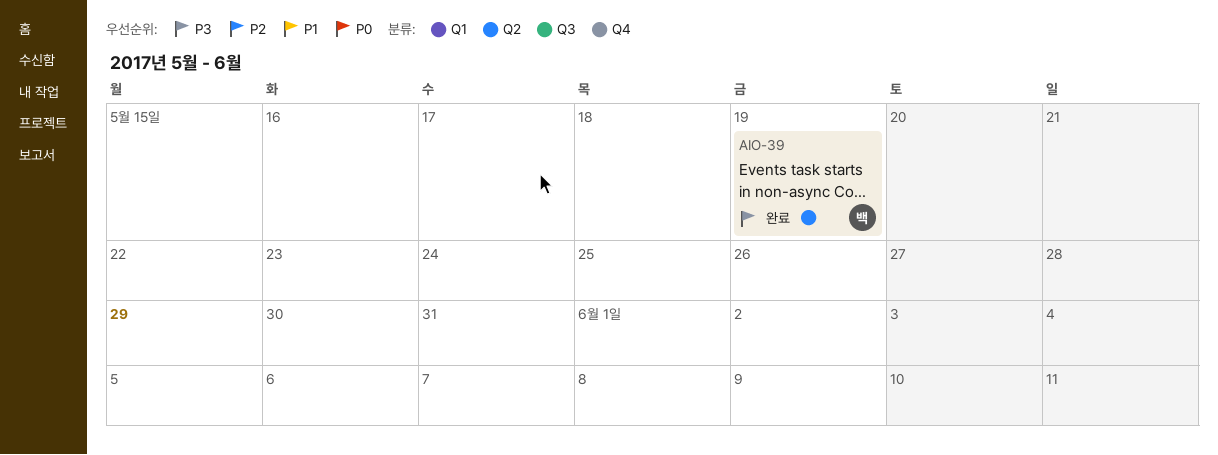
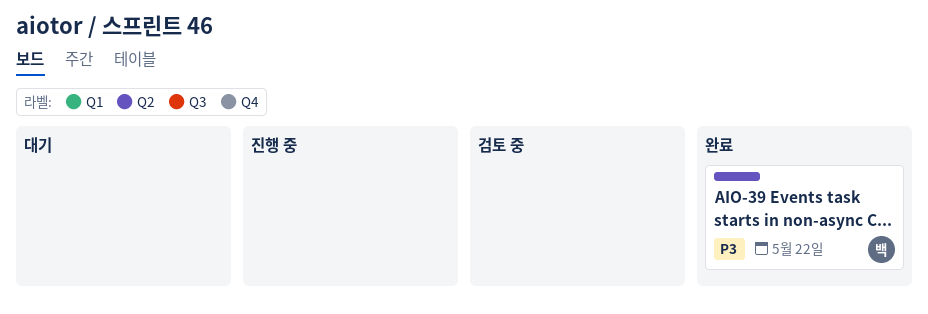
AIO-39, due: May 19 -> May 22

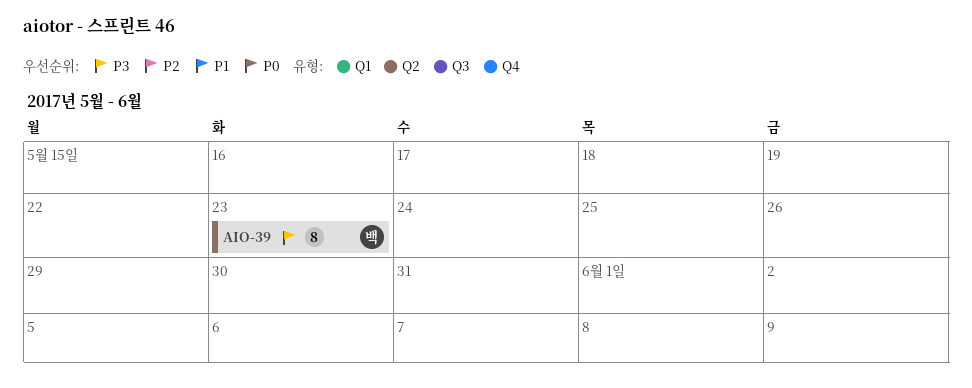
AIO-39, due: May 22 -> May 23

